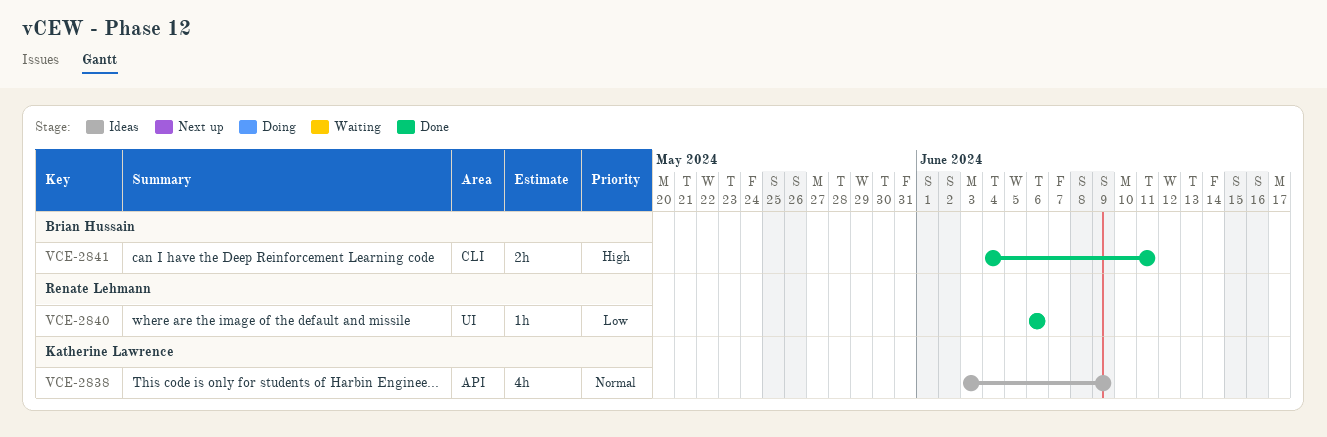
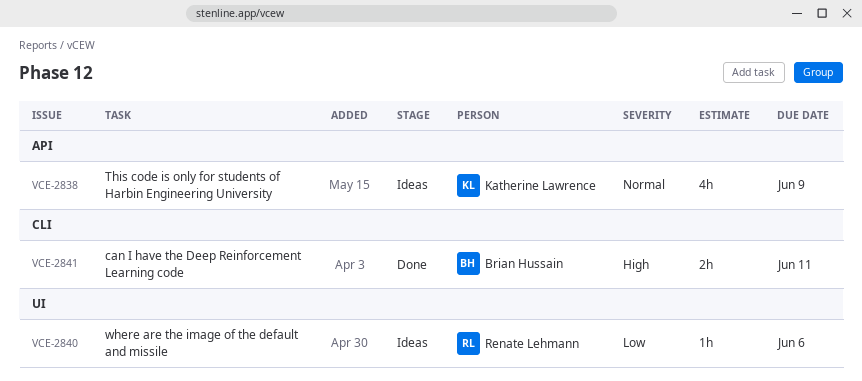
VCE-2840, status: Done -> Ideas

